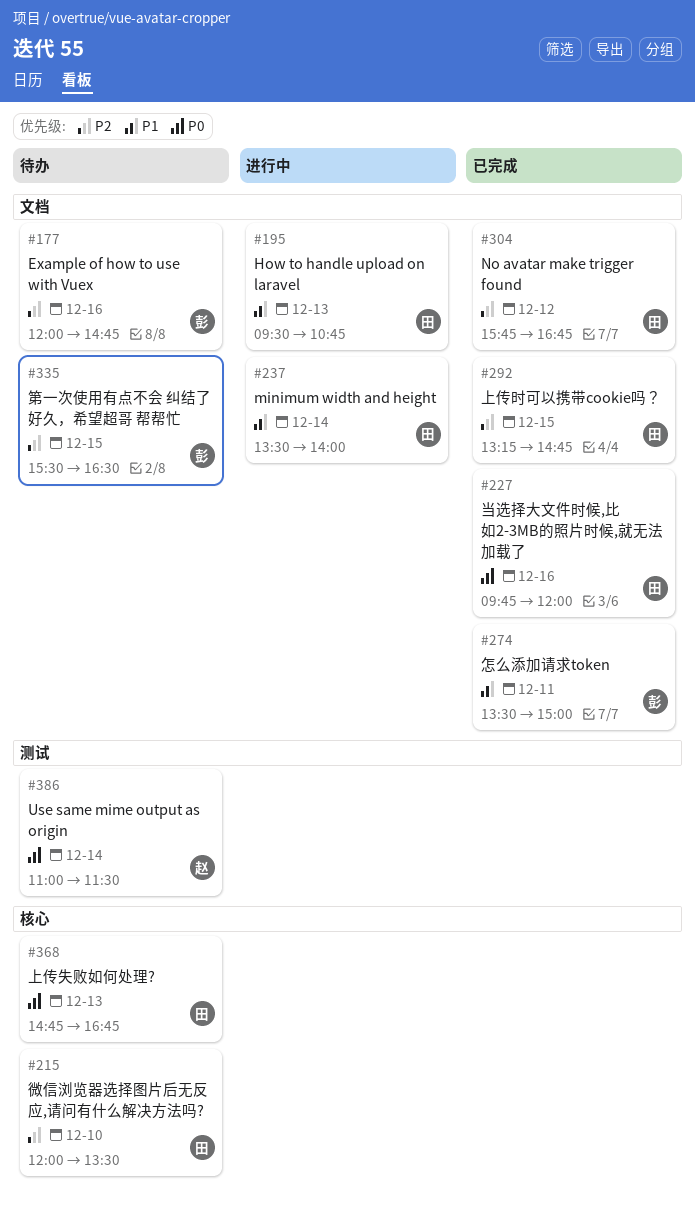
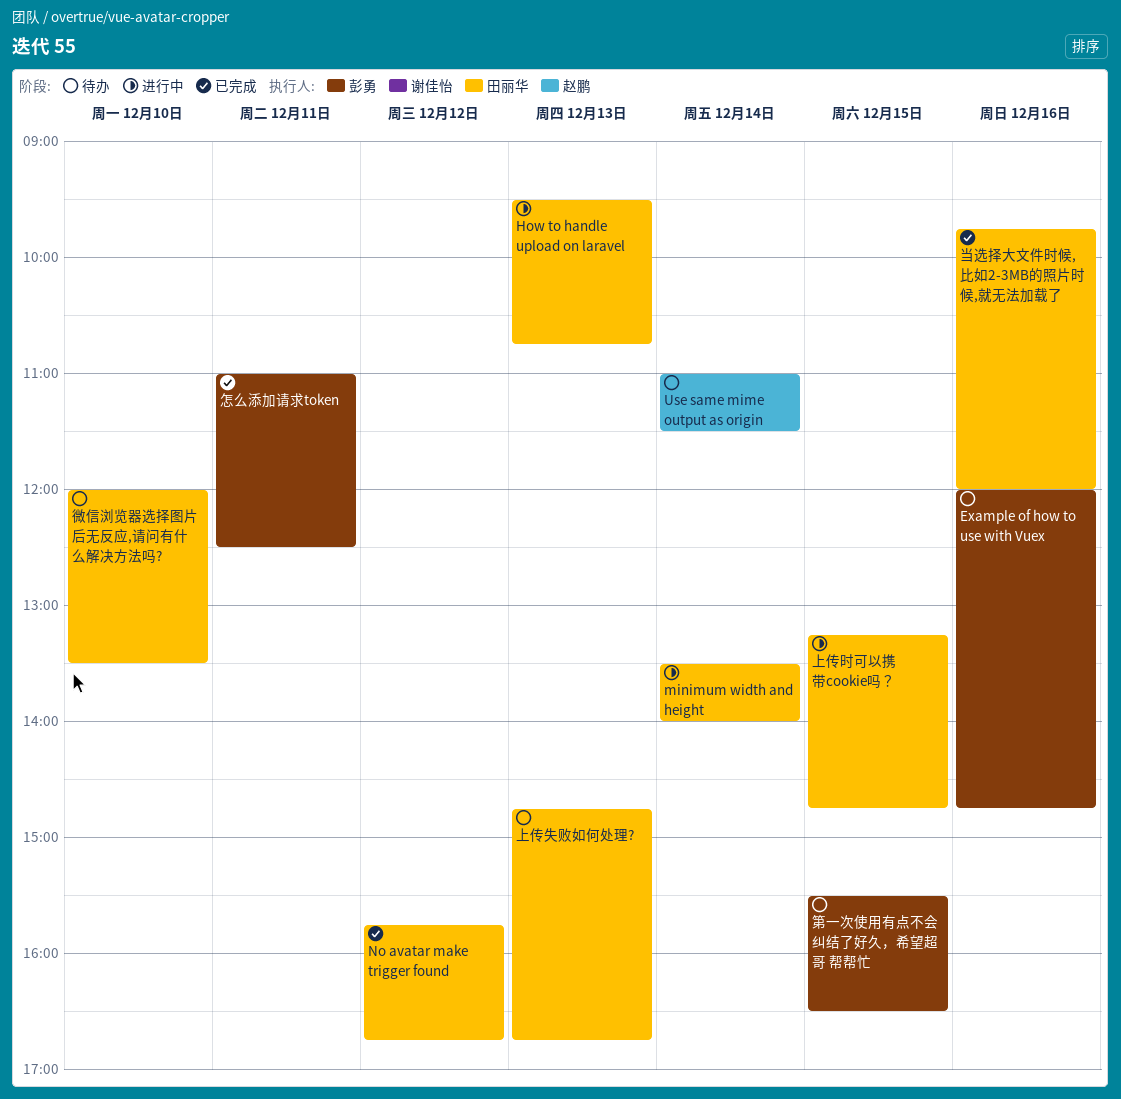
上传时可以携带cookie吗？, status: 已完成 -> 进行中
怎么添加请求token, begins: 13:30 -> 11:00
怎么添加请求token, ends: 15:00 -> 12:30

